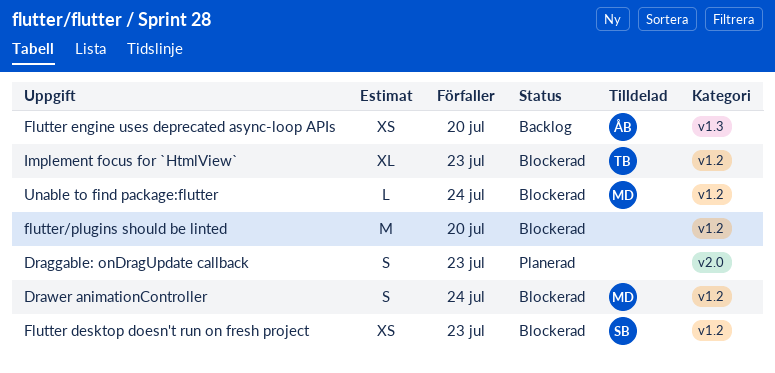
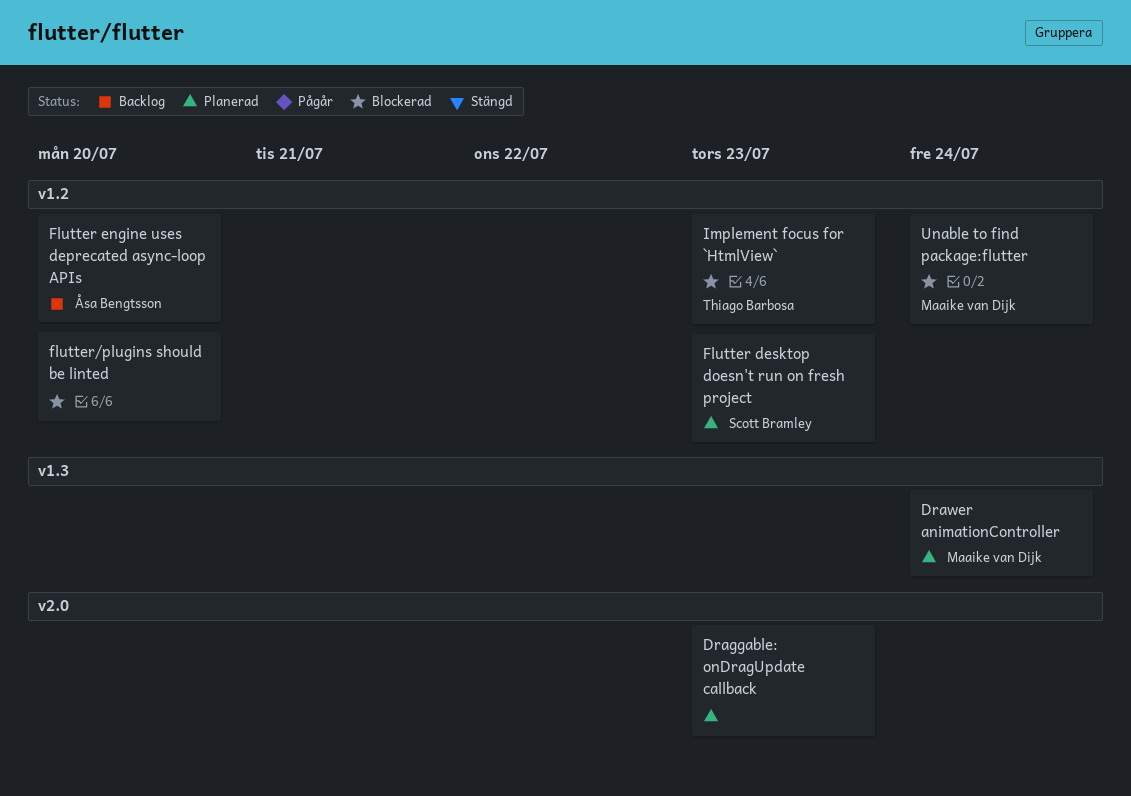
Drawer animationController, status: Blockerad -> Planerad
Drawer animationController, label: v1.2 -> v1.3
Flutter desktop doesn't run on fresh project, status: Blockerad -> Planerad
Flutter engine uses deprecated async-loop APIs, label: v1.3 -> v1.2

